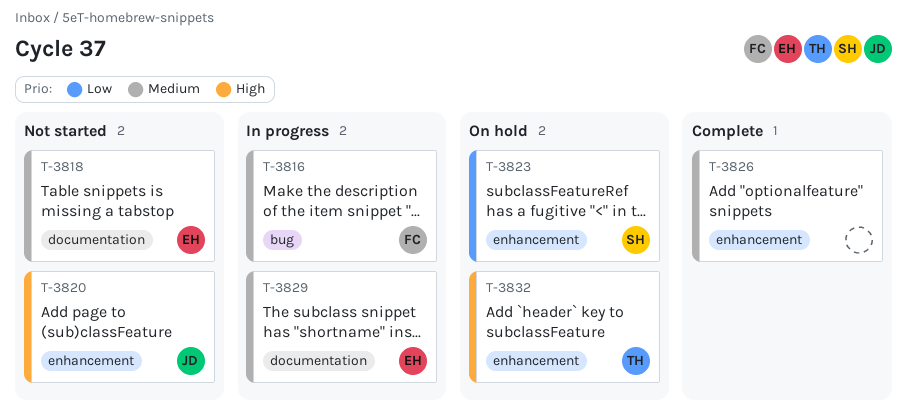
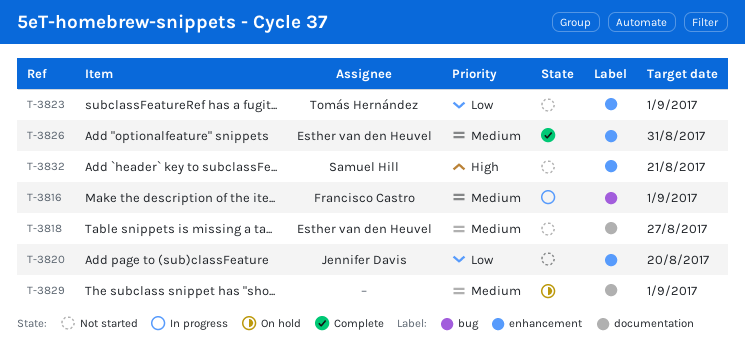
T-3820, priority: High -> Low
T-3823, status: On hold -> Not started
T-3823, owner: Samuel Hill -> Tomás Hernández
T-3826, owner: none -> Esther van den Heuvel
T-3829, status: In progress -> On hold
T-3829, owner: Esther van den Heuvel -> none
T-3832, status: On hold -> Not started
T-3832, owner: Tomás Hernández -> Samuel Hill

